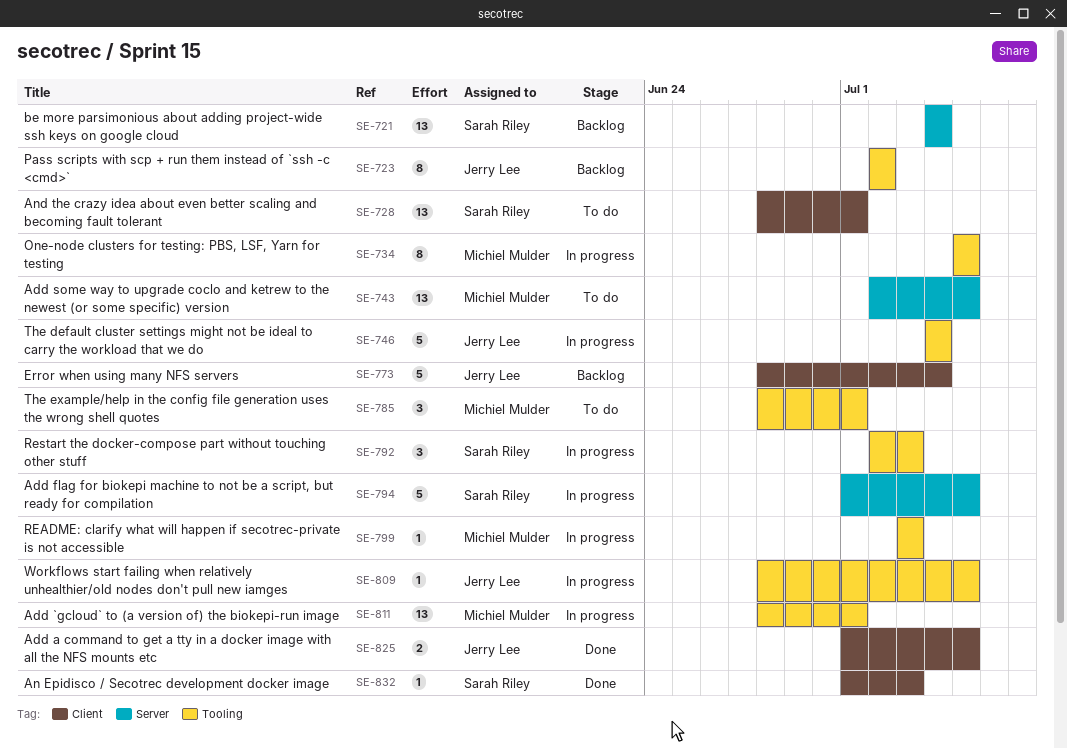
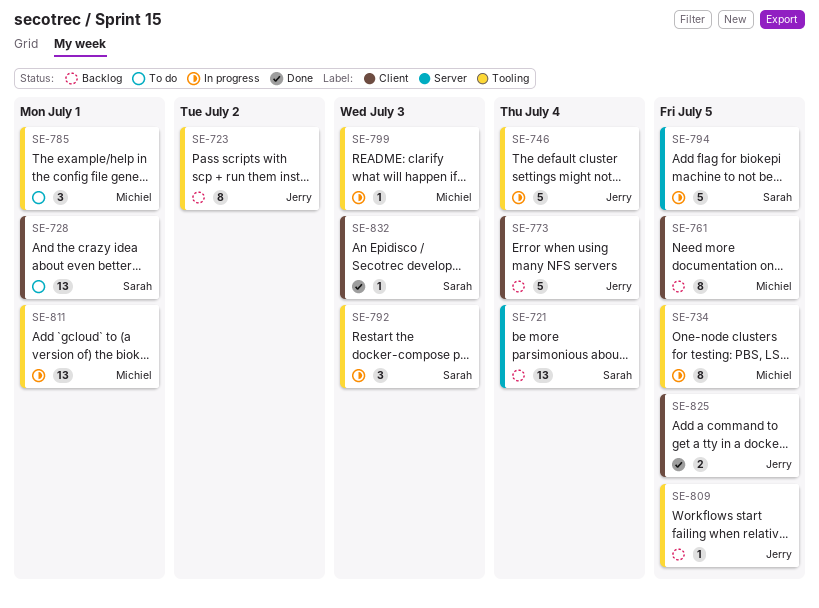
SE-743: present -> none
SE-761: none -> present
SE-809, status: In progress -> Backlog

